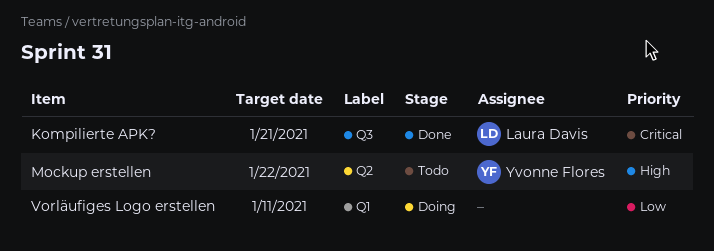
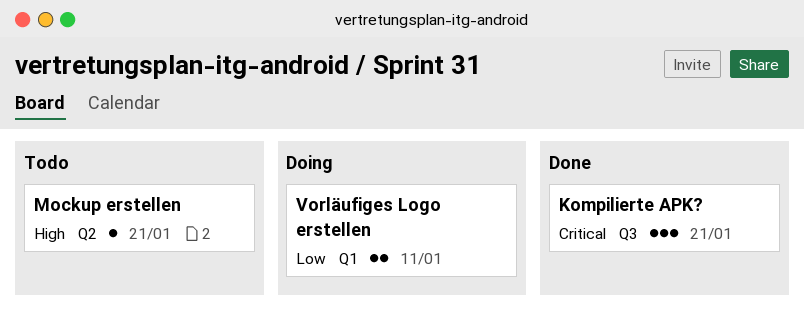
Mockup erstellen, due: Jan 22 -> Jan 21

